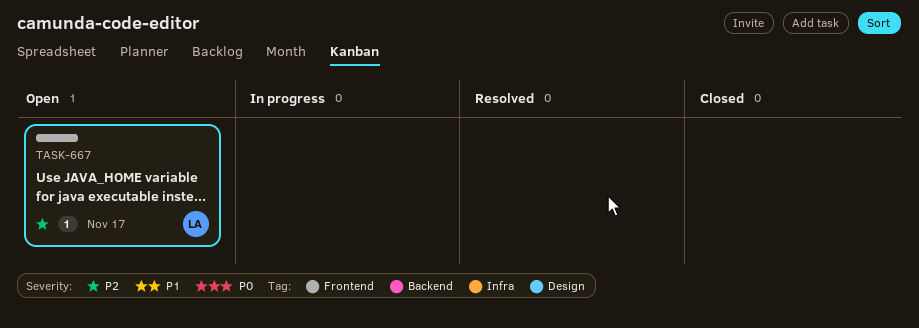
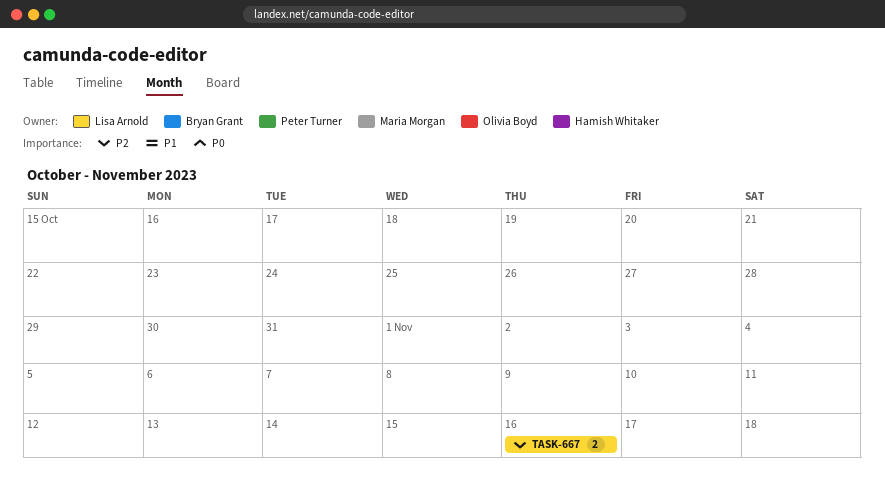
TASK-667, estimate: 1 -> 2
TASK-667, due: Nov 17 -> Nov 16

